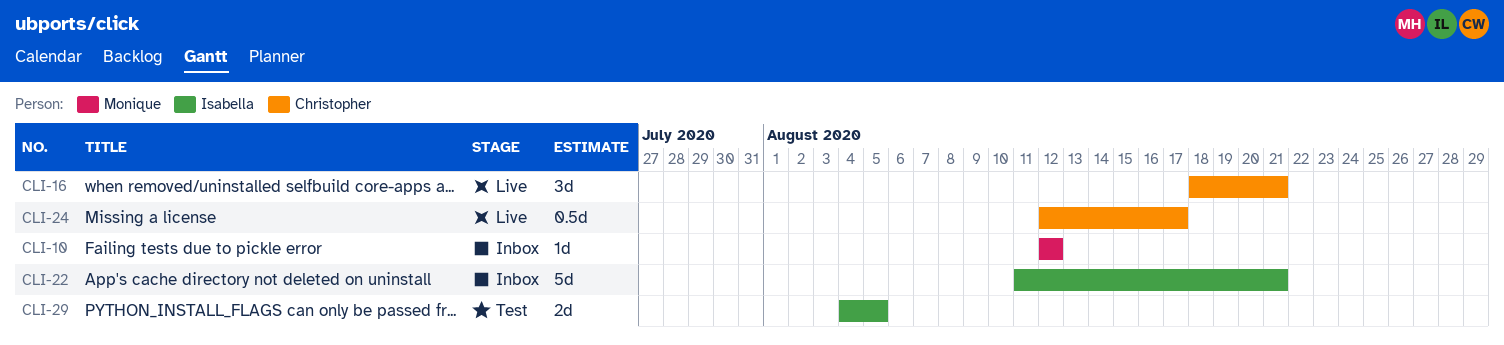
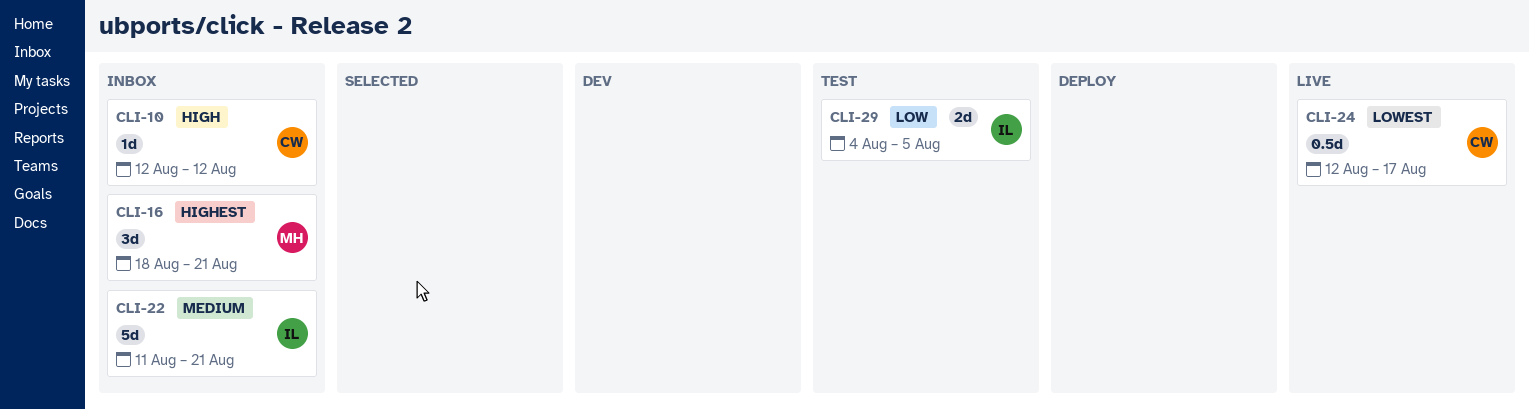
CLI-10, owner: Monique -> Christopher
CLI-16, status: Live -> Inbox
CLI-16, owner: Christopher -> Monique

